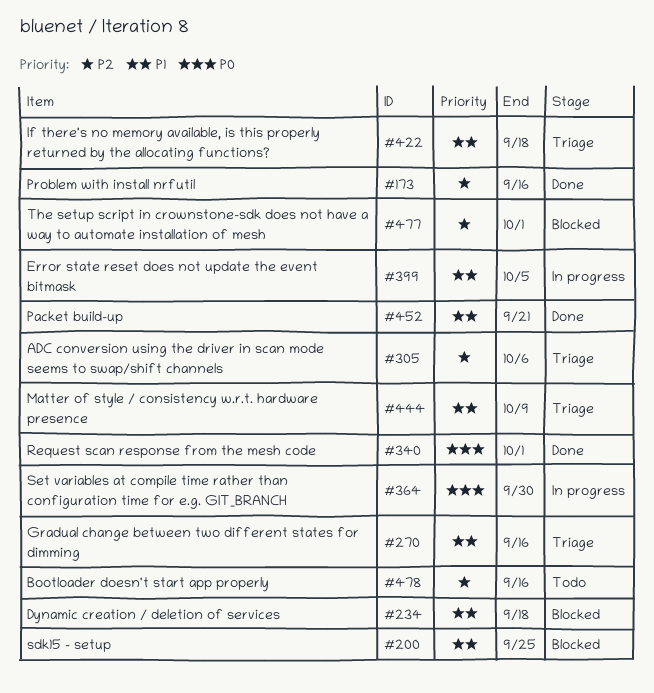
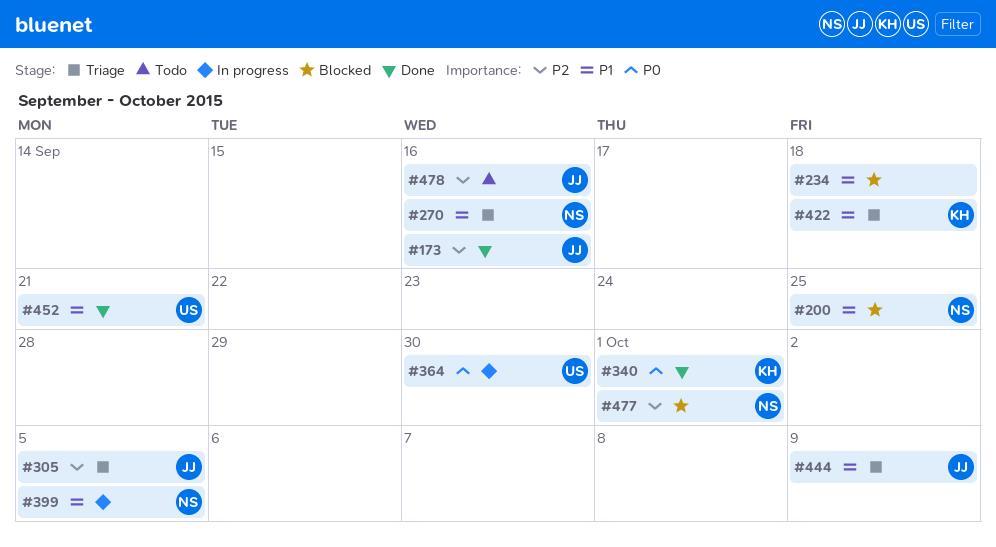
#305, due: Oct 6 -> Oct 5

